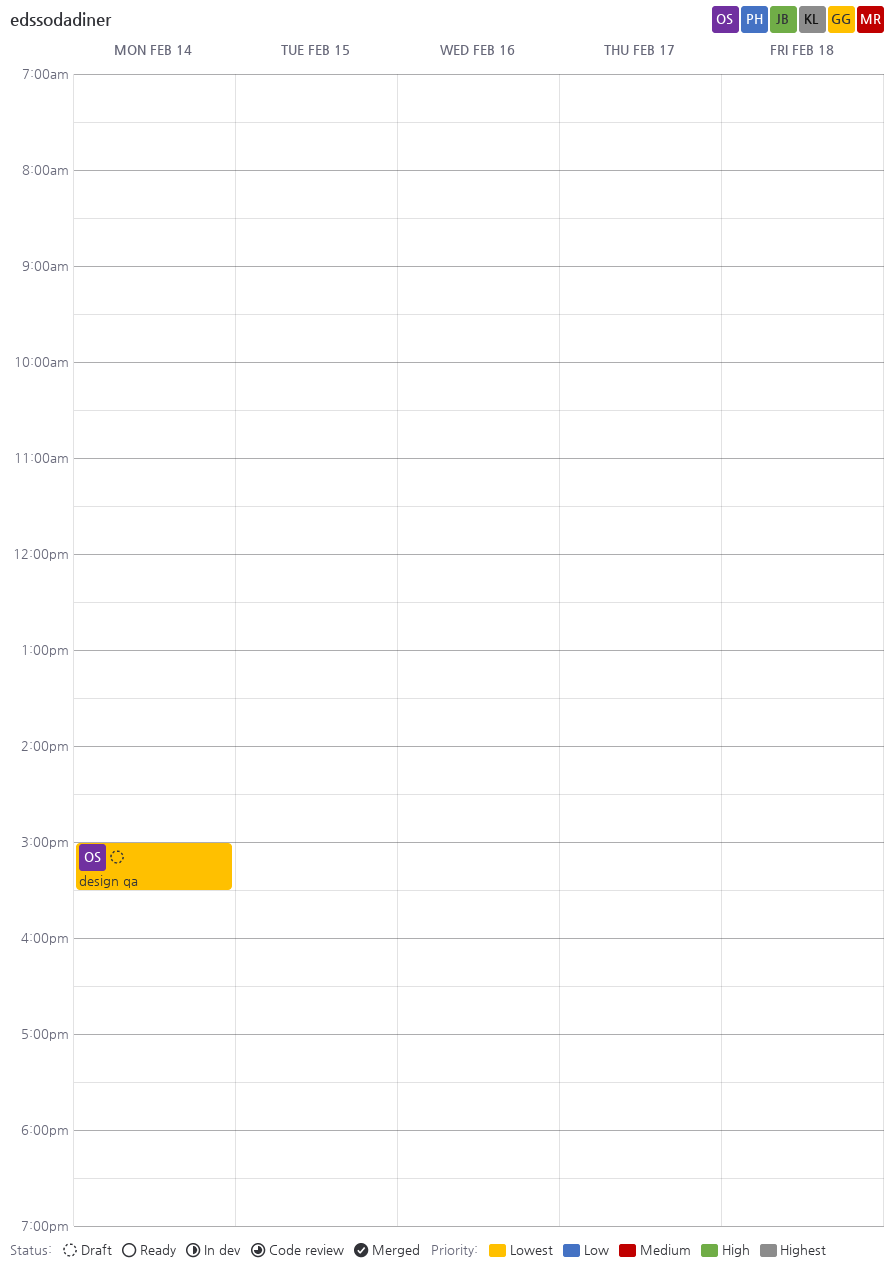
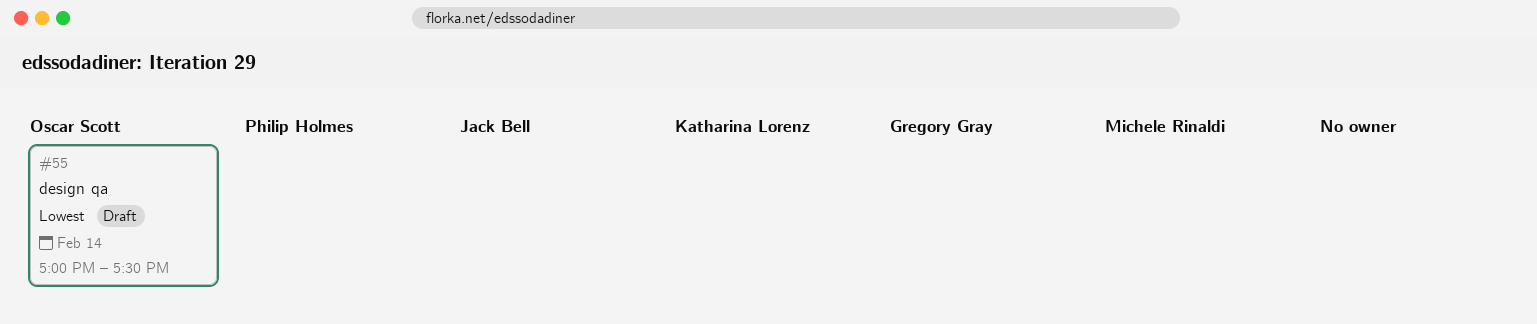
design qa, begins: 15:00 -> 17:00
design qa, ends: 15:30 -> 17:30

